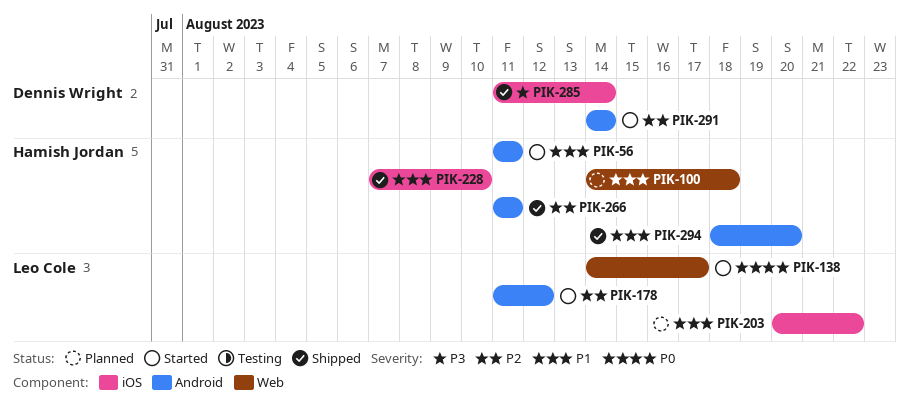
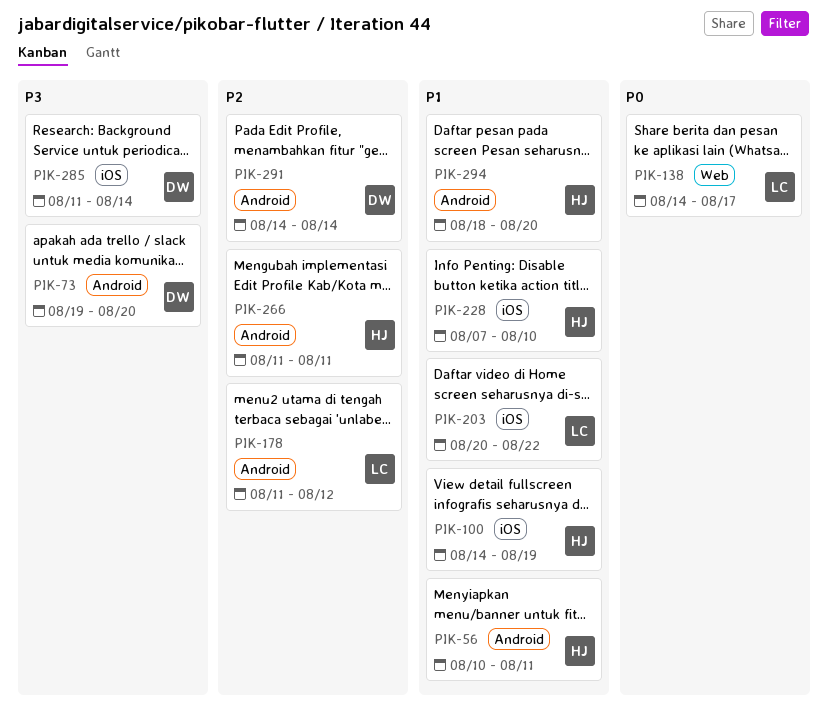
PIK-56, start: Aug 11 -> Aug 10
PIK-73: none -> present
PIK-100, label: Web -> iOS
PIK-100, due: Aug 18 -> Aug 19

